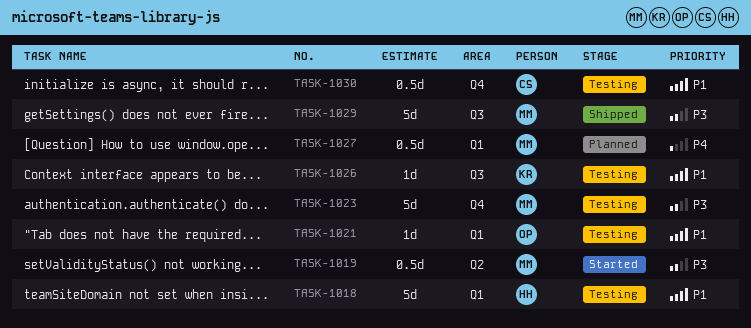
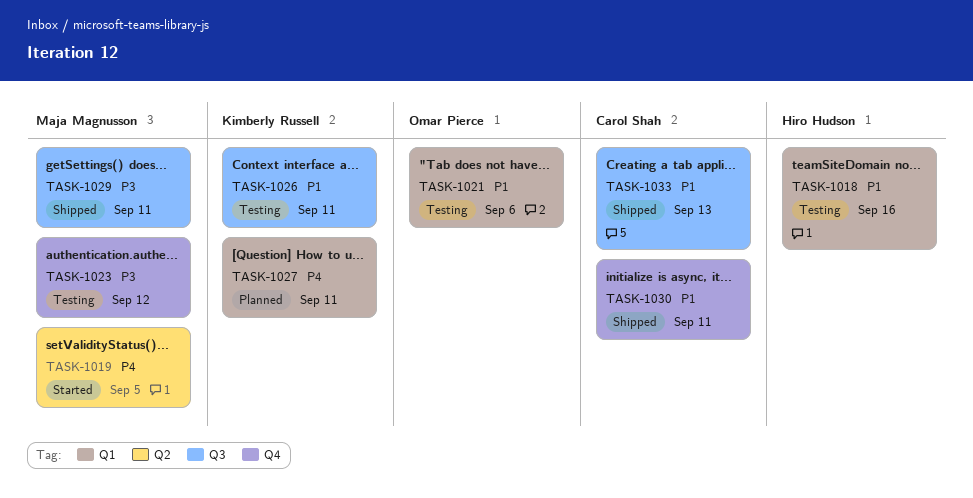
TASK-1019, priority: P3 -> P4
TASK-1027, owner: Maja Magnusson -> Kimberly Russell
TASK-1030, status: Testing -> Shipped
TASK-1033: none -> present

